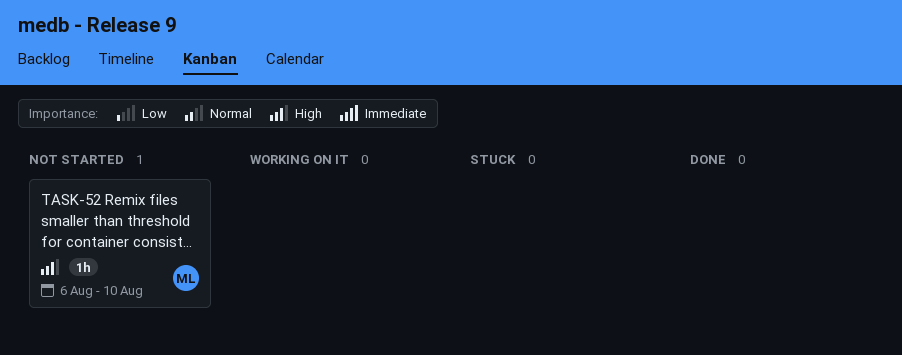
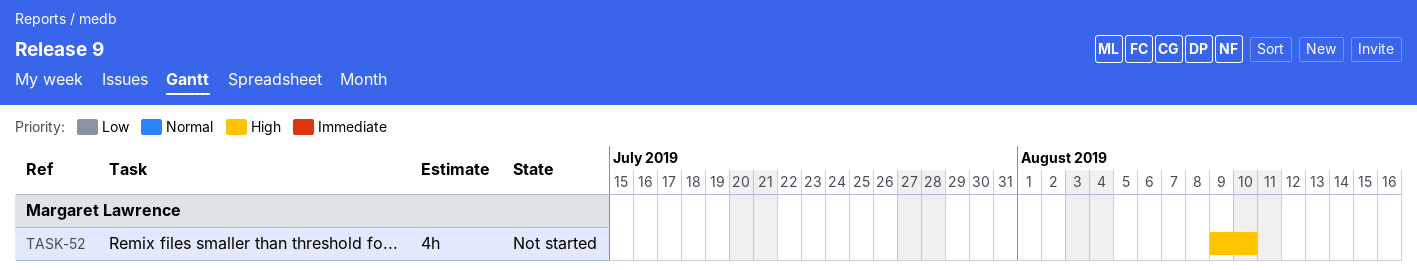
TASK-52, estimate: 1h -> 4h
TASK-52, start: Aug 6 -> Aug 9

